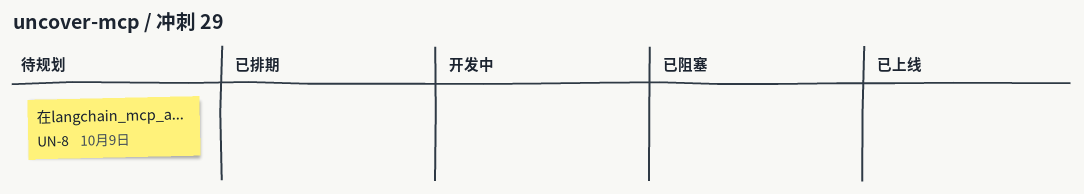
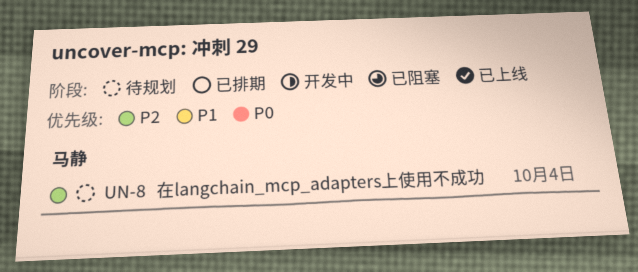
UN-8, due: Oct 9 -> Oct 4

